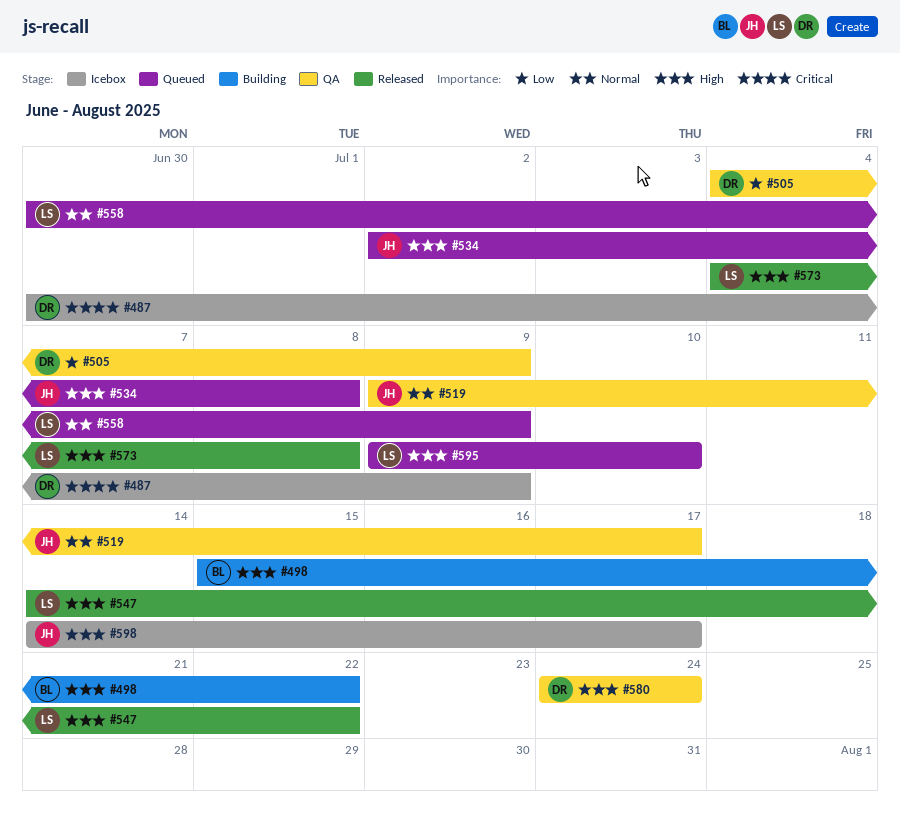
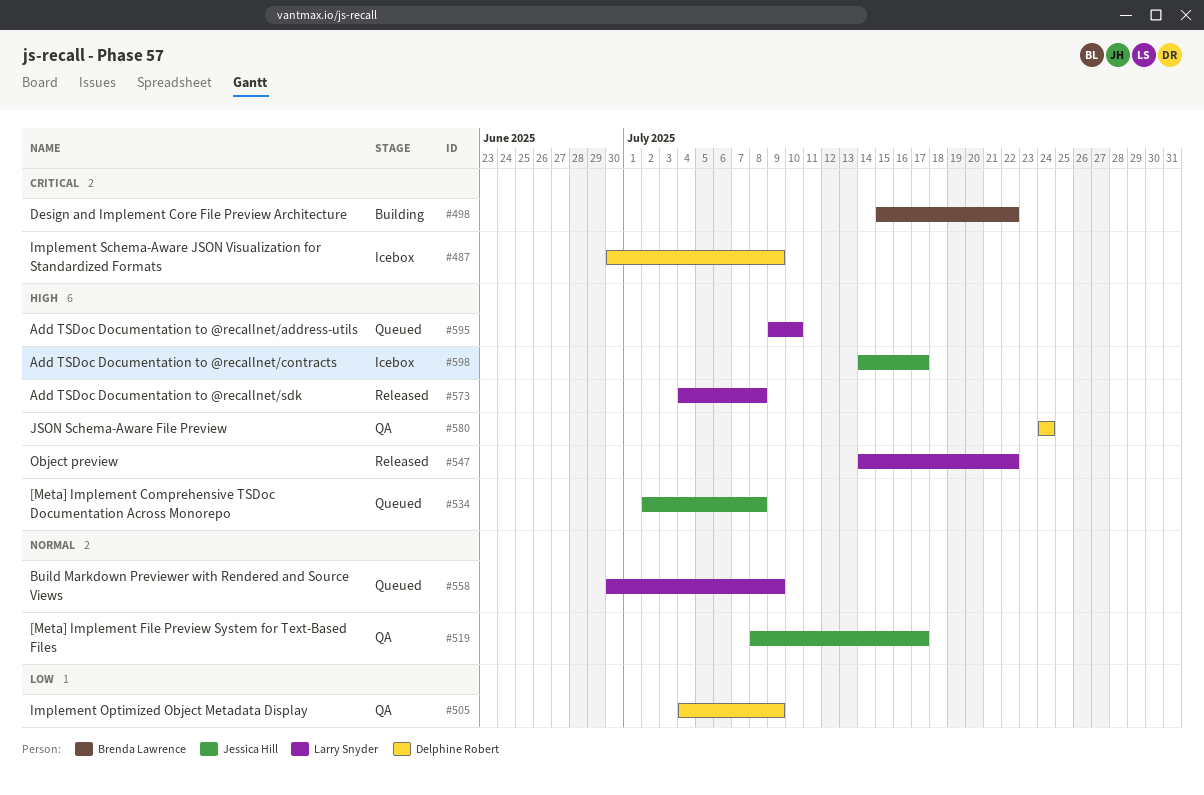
#498, priority: High -> Critical
#519, start: Jul 9 -> Jul 8

